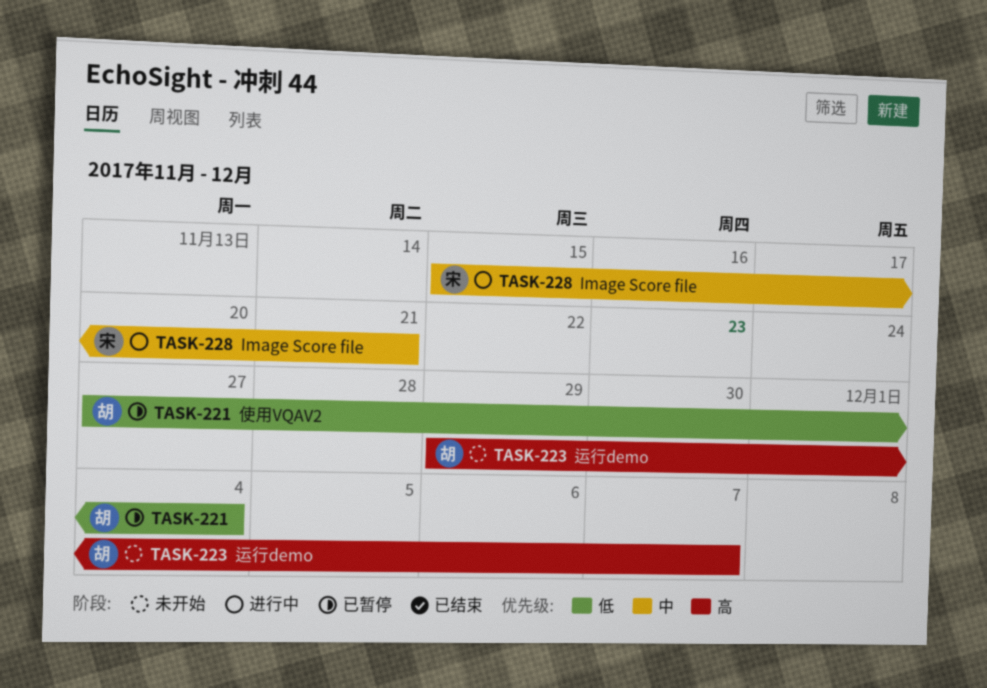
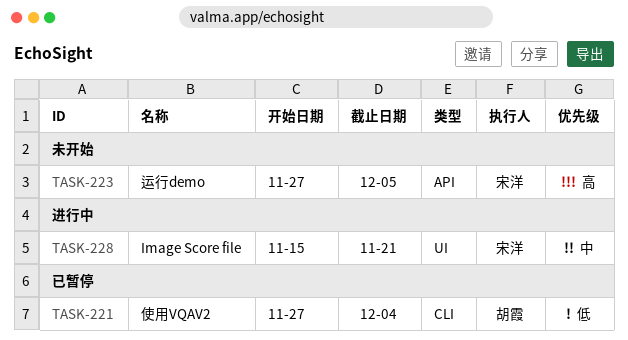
TASK-223, owner: 胡霞 -> 宋洋
TASK-223, start: Nov 29 -> Nov 27
TASK-223, due: Dec 7 -> Dec 5

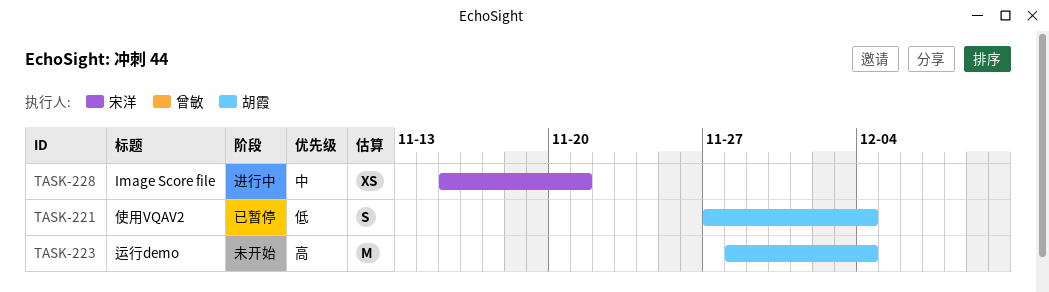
TASK-223, owner: 宋洋 -> 胡霞
TASK-223, start: Nov 27 -> Nov 28
TASK-223, due: Dec 5 -> Dec 4

